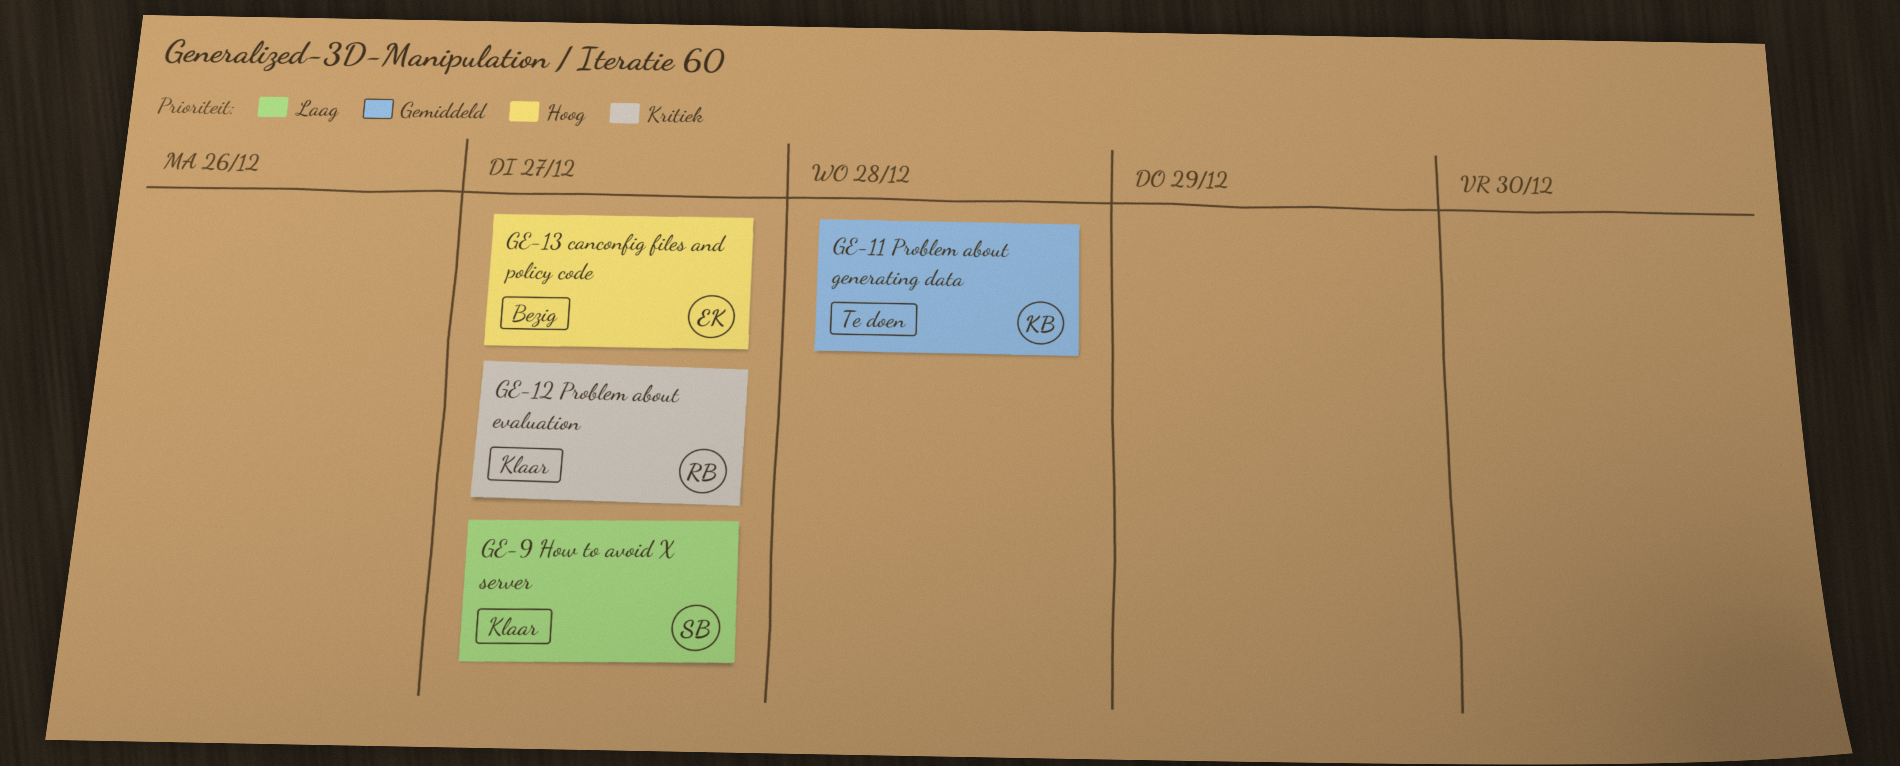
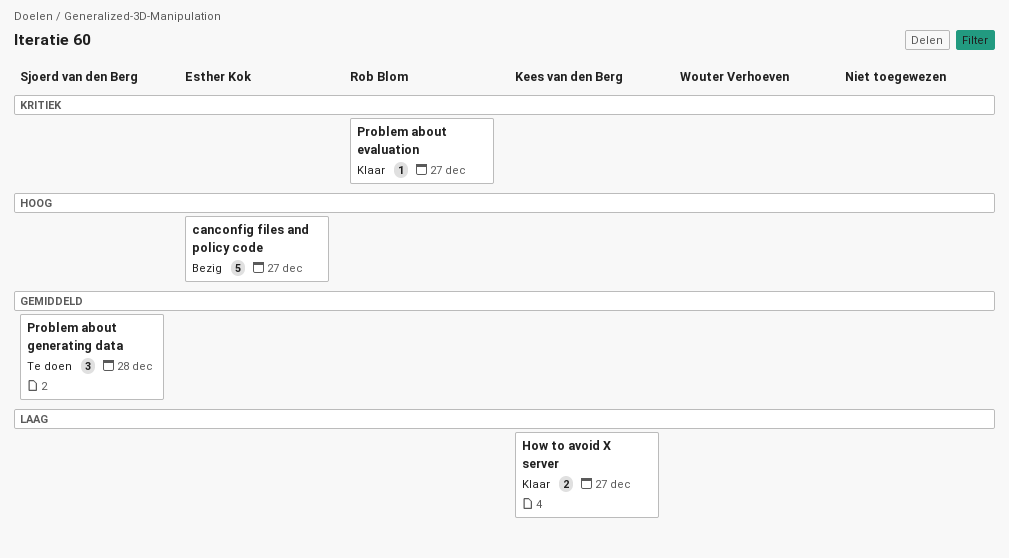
How to avoid X server, owner: Sjoerd van den Berg -> Kees van den Berg
Problem about generating data, owner: Kees van den Berg -> Sjoerd van den Berg

